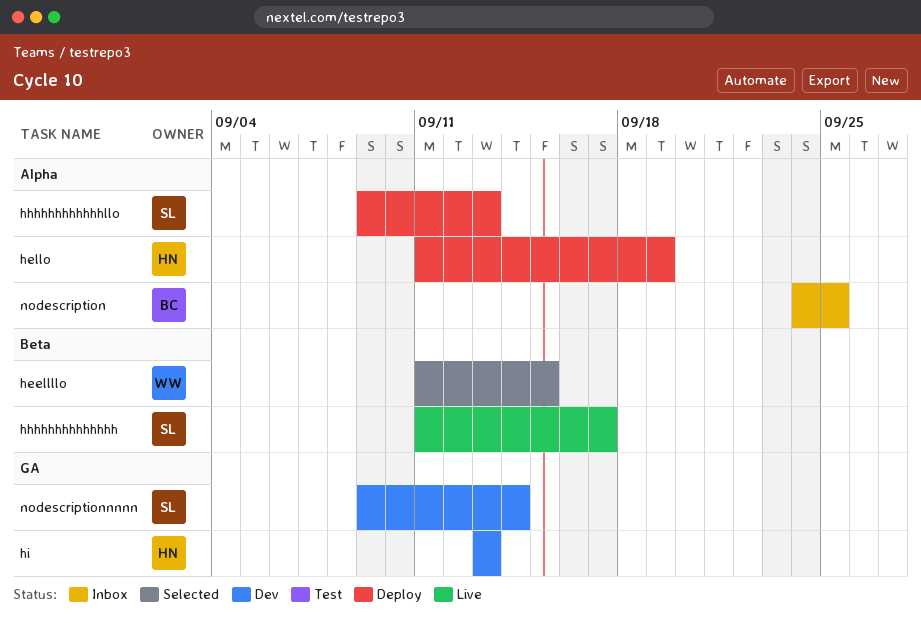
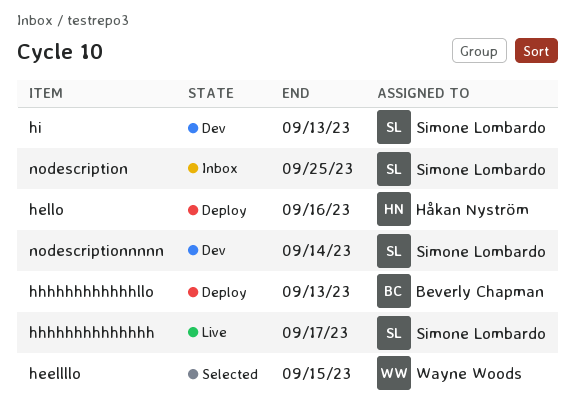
hello, due: Sep 19 -> Sep 16
hhhhhhhhhhhhllo, owner: Simone Lombardo -> Beverly Chapman
hi, owner: Håkan Nyström -> Simone Lombardo
nodescription, owner: Beverly Chapman -> Simone Lombardo

